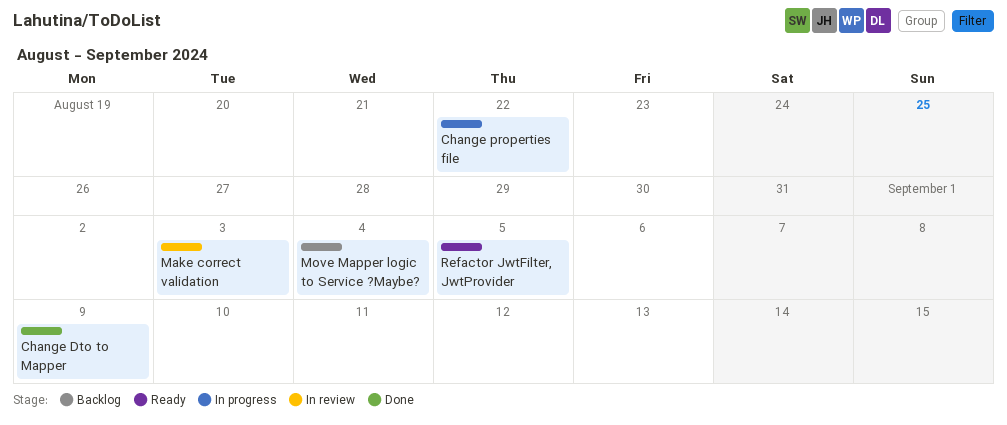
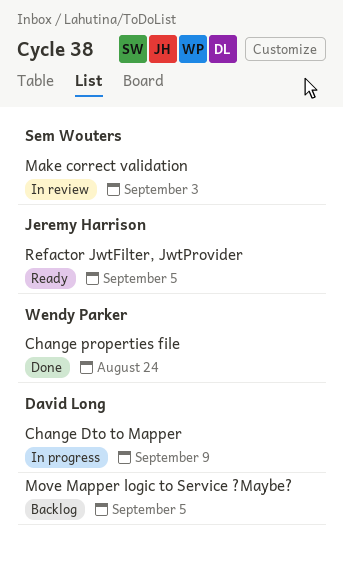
Change Dto to Mapper, status: Done -> In progress
Change properties file, status: In progress -> Done
Change properties file, due: Aug 22 -> Aug 24
Move Mapper logic to Service ?Maybe?, due: Sep 4 -> Sep 5

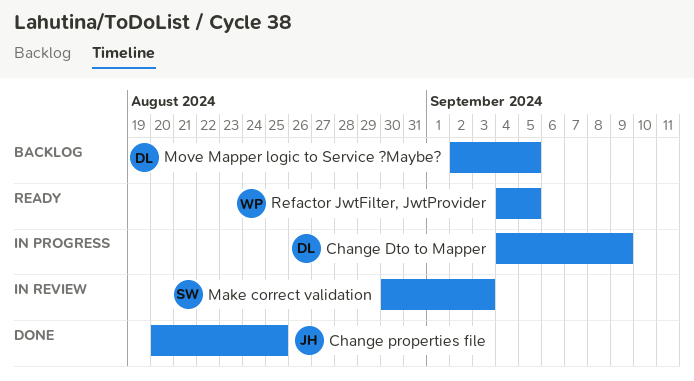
Change properties file, owner: Wendy Parker -> Jeremy Harrison
Change properties file, due: Aug 24 -> Aug 25
Refactor JwtFilter, JwtProvider, owner: Jeremy Harrison -> Wendy Parker

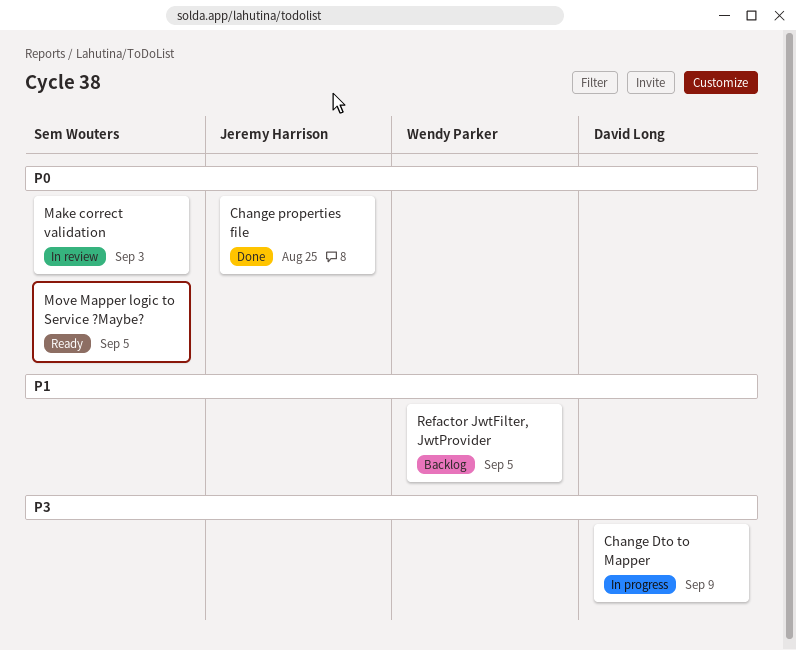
Move Mapper logic to Service ?Maybe?, status: Backlog -> Ready
Move Mapper logic to Service ?Maybe?, owner: David Long -> Sem Wouters
Refactor JwtFilter, JwtProvider, status: Ready -> Backlog

